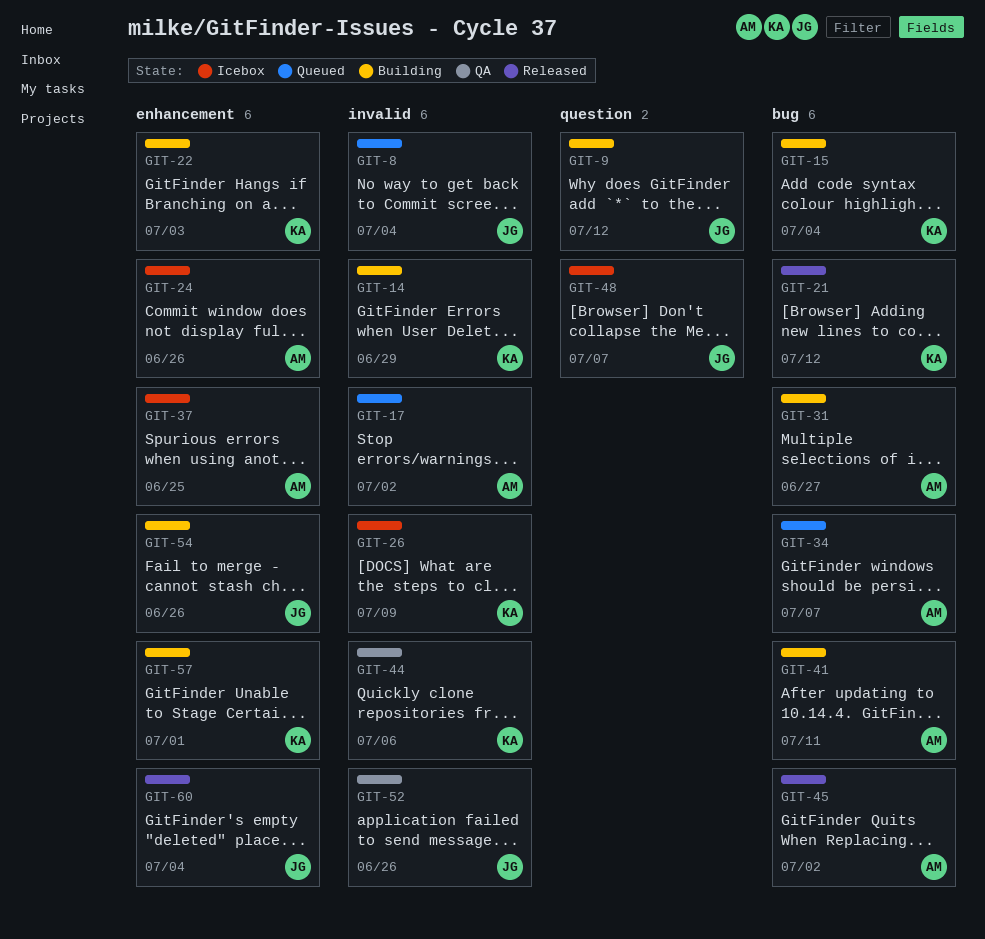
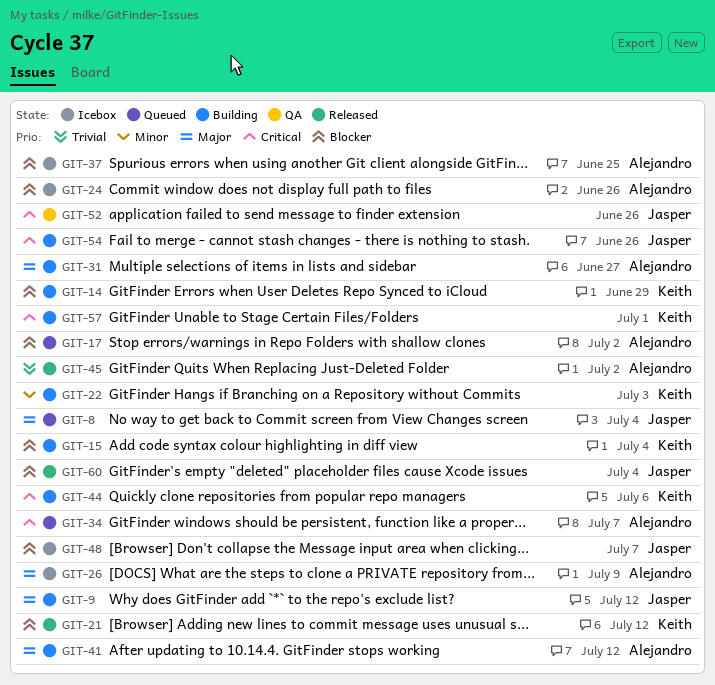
GIT-26, owner: Keith -> Alejandro
GIT-41, due: Jul 11 -> Jul 12
GIT-44, status: QA -> Building

